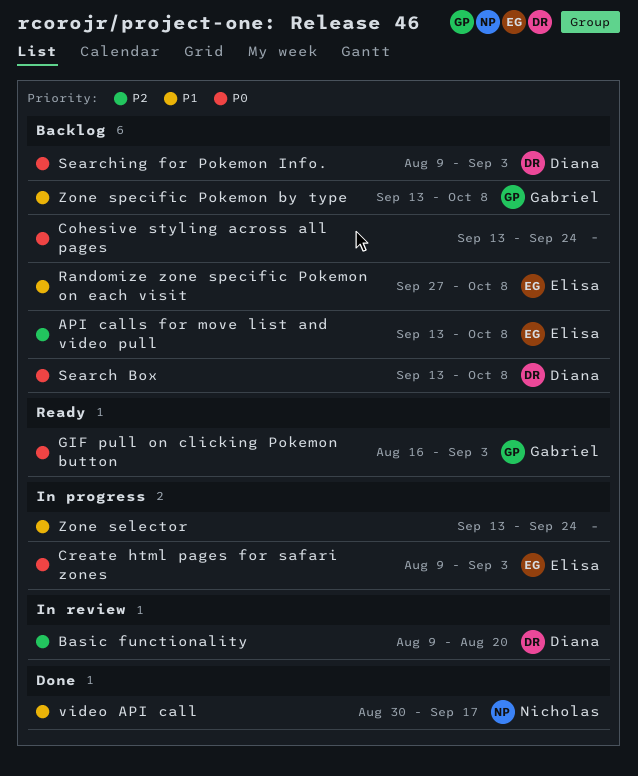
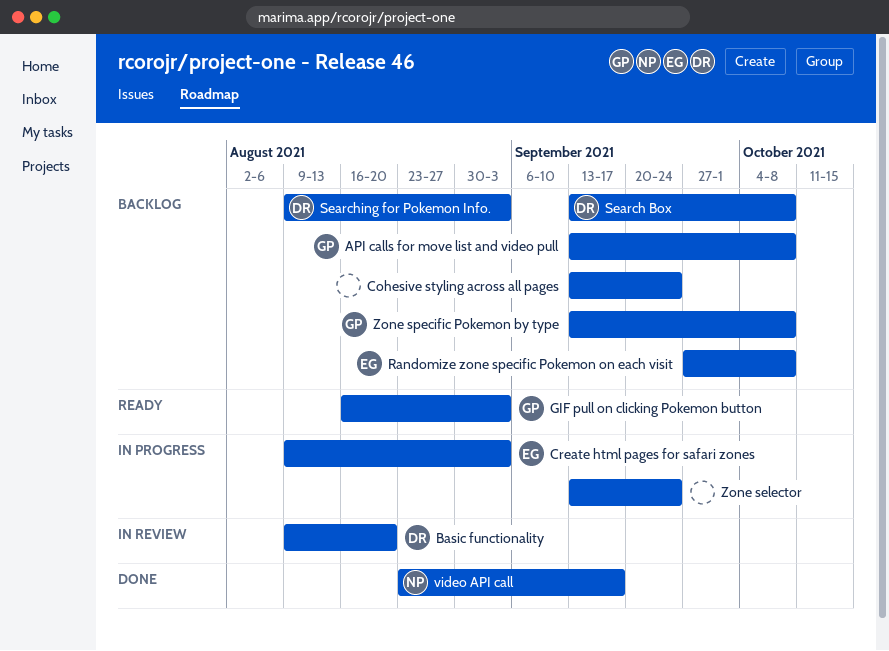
API calls for move list and video pull, owner: Elisa -> Gabriel
video API call, start: Aug 30 -> Aug 23

